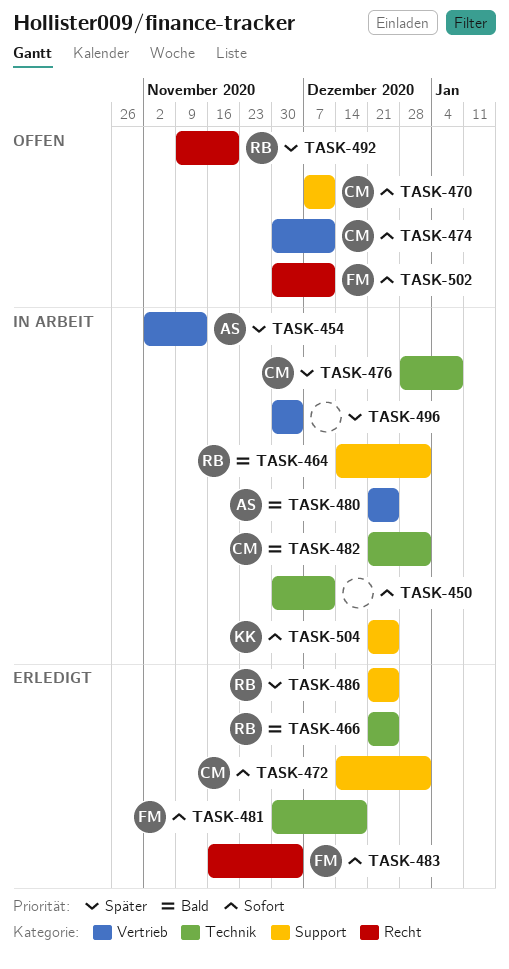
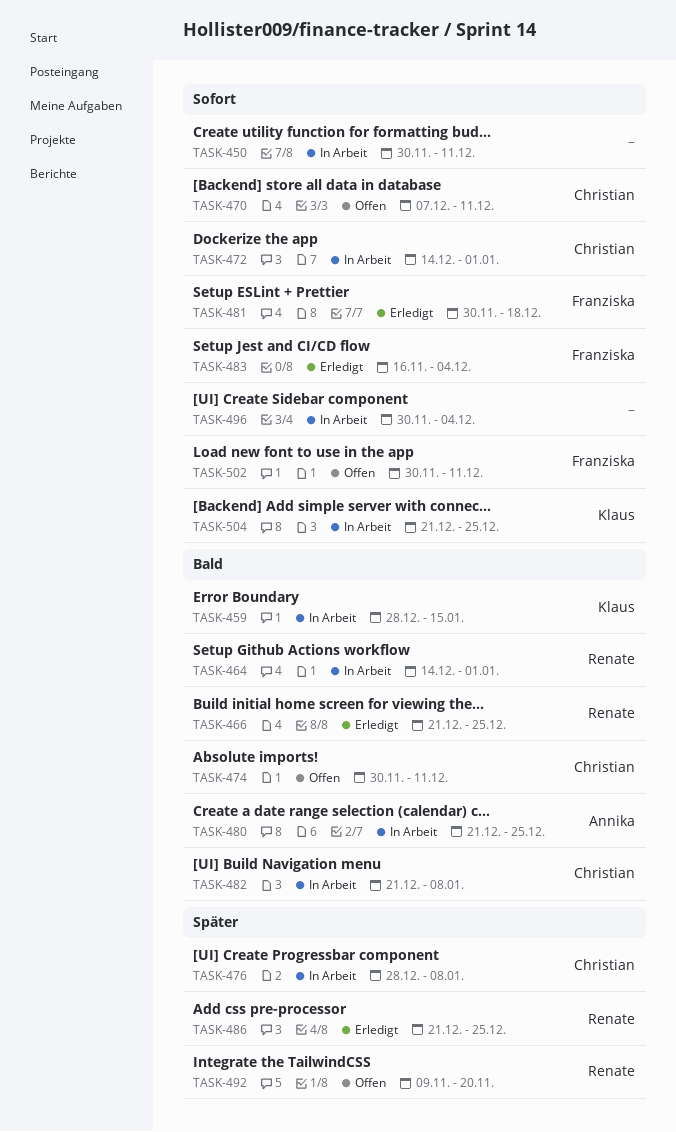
TASK-454: present -> none
TASK-459: none -> present
TASK-472, status: Erledigt -> In Arbeit
TASK-474, priority: Sofort -> Bald
TASK-482, due: Jan 1 -> Jan 8
TASK-496, priority: Später -> Sofort

